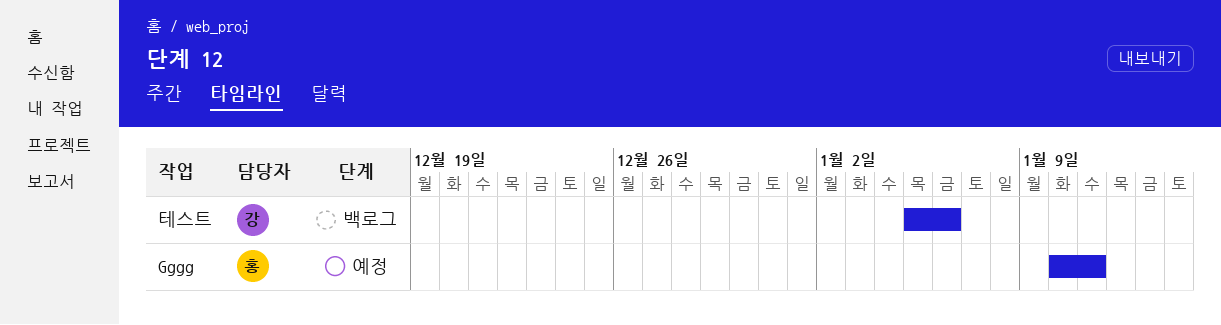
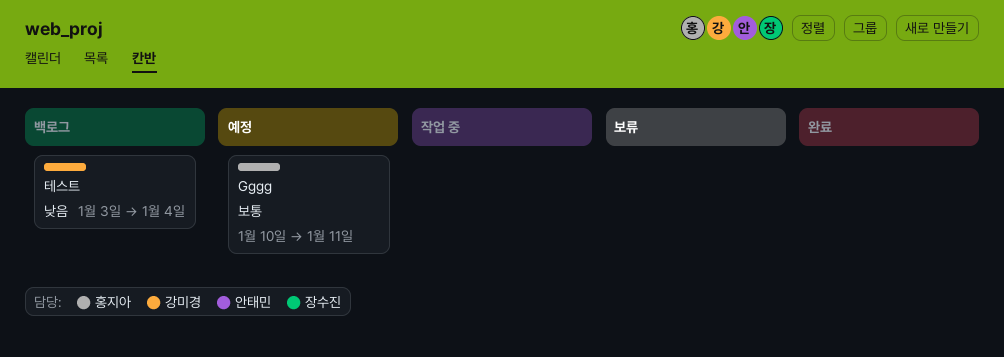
테스트, start: Jan 5 -> Jan 3
테스트, due: Jan 6 -> Jan 4

